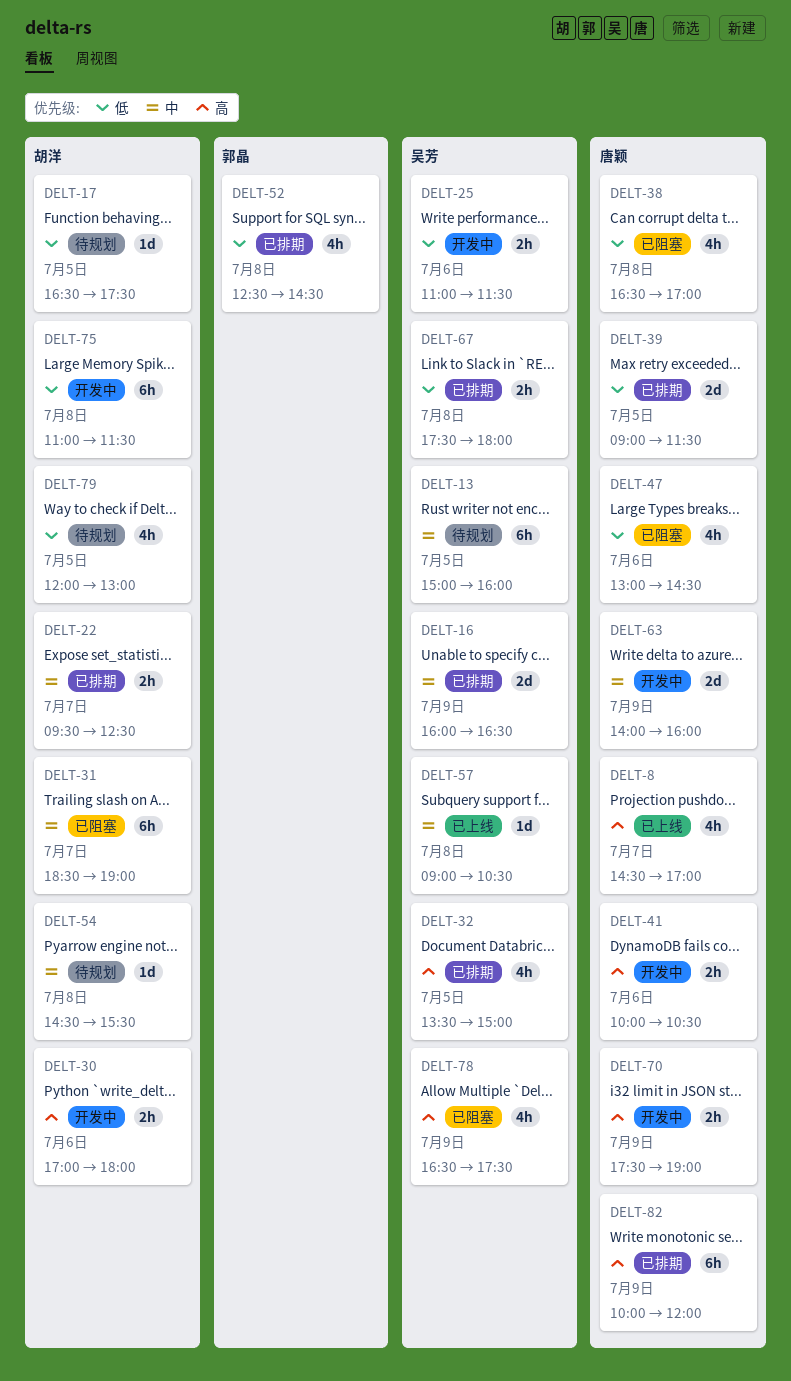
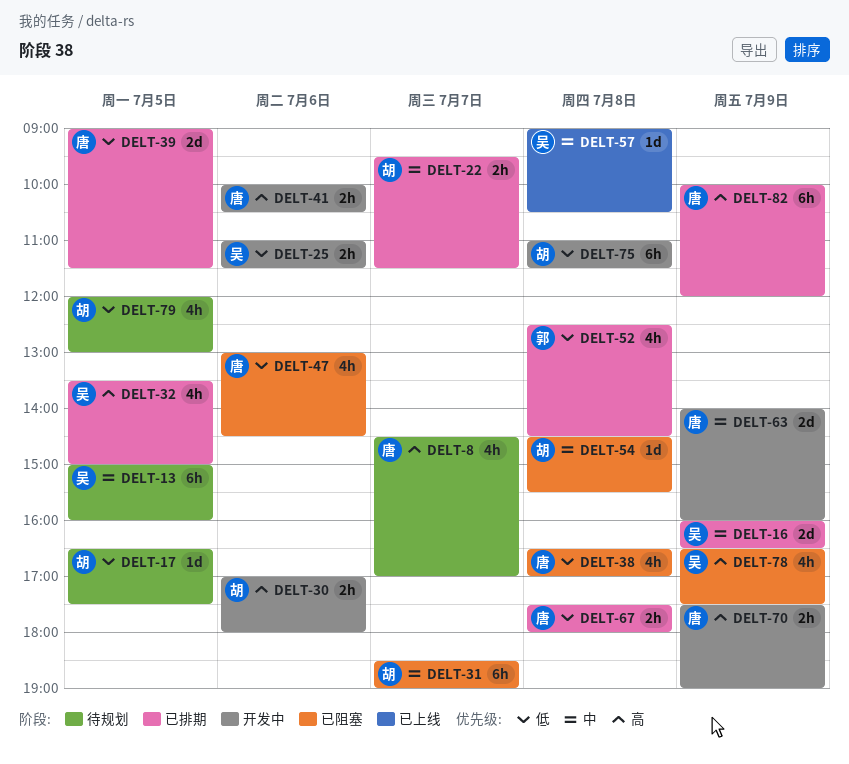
DELT-8, status: 已上线 -> 待规划
DELT-22, ends: 12:30 -> 11:30
DELT-54, status: 待规划 -> 已阻塞
DELT-67, owner: 吴芳 -> 唐颖

